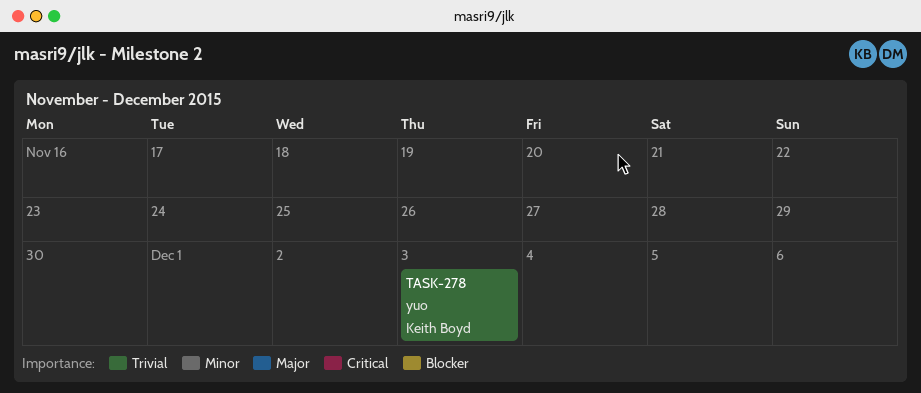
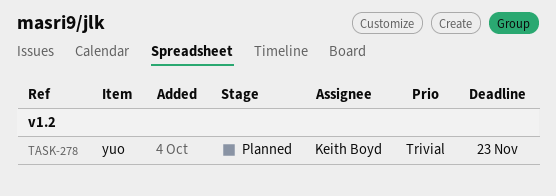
TASK-278, due: Dec 3 -> Nov 23

